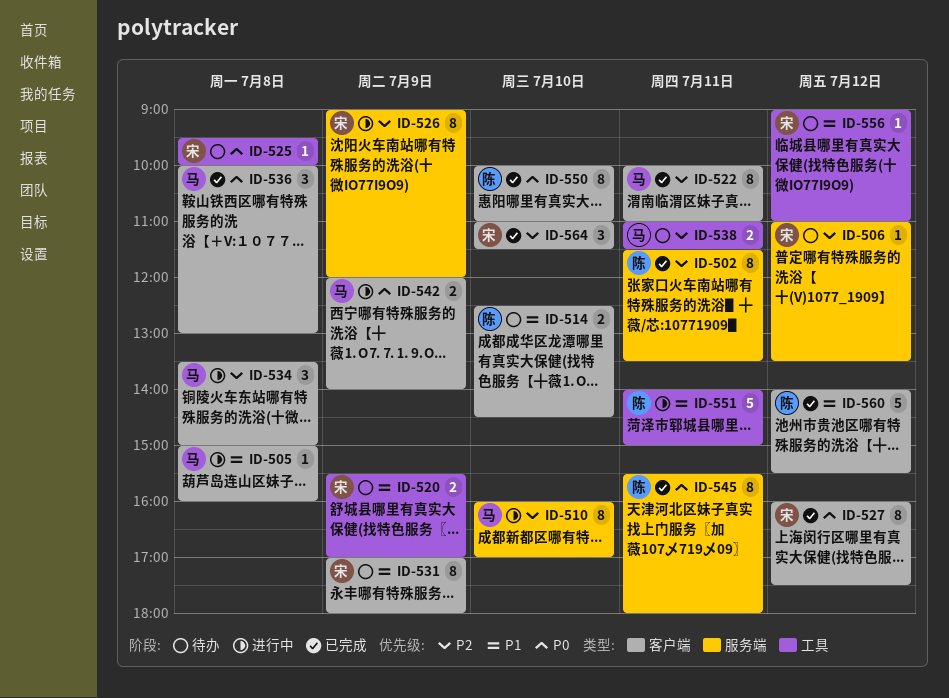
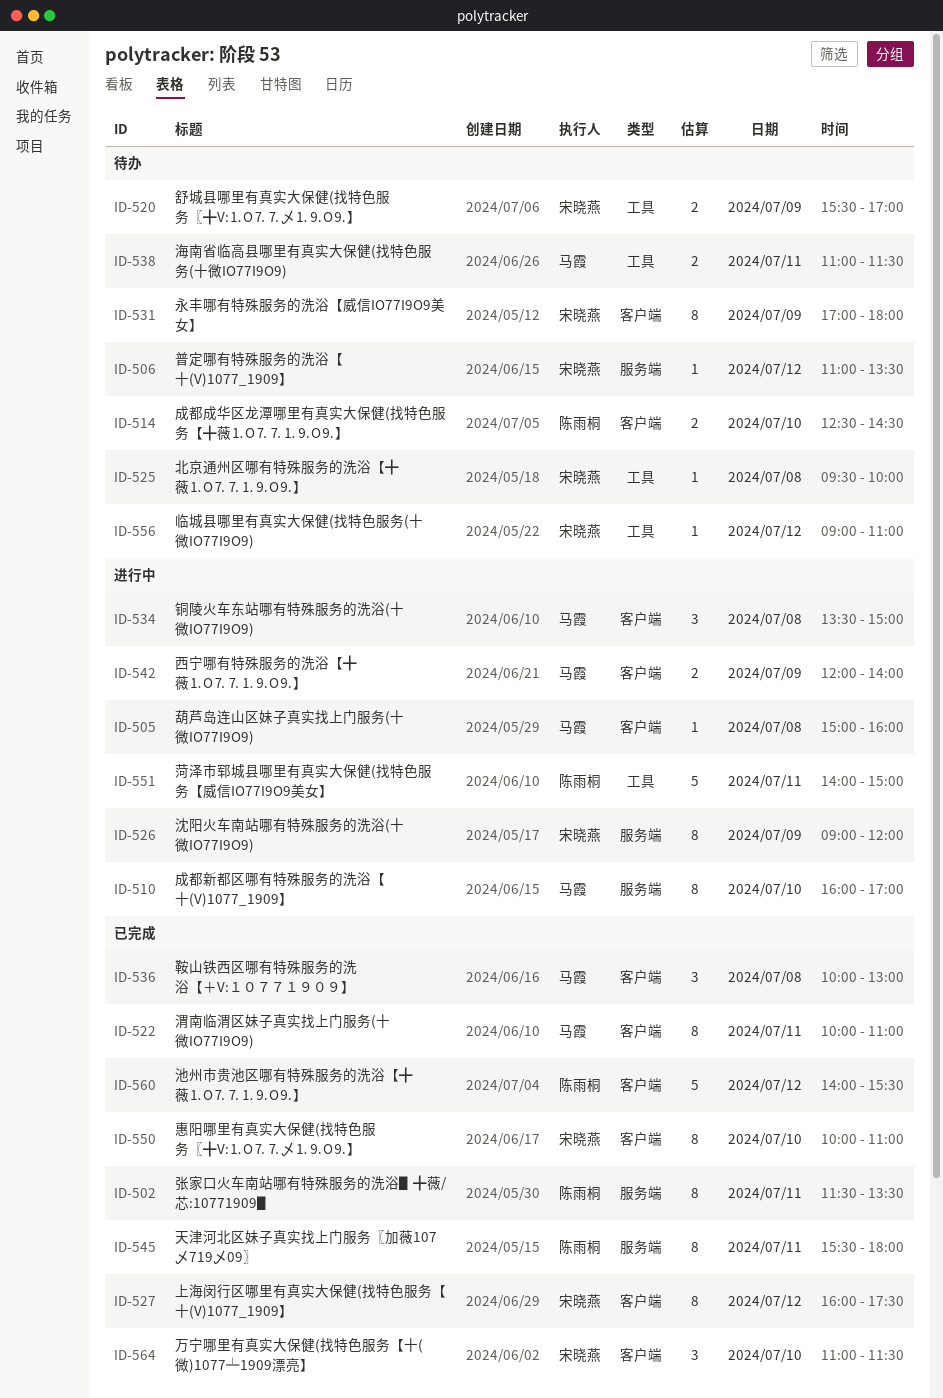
ID-550, owner: 陈雨桐 -> 宋晓燕

